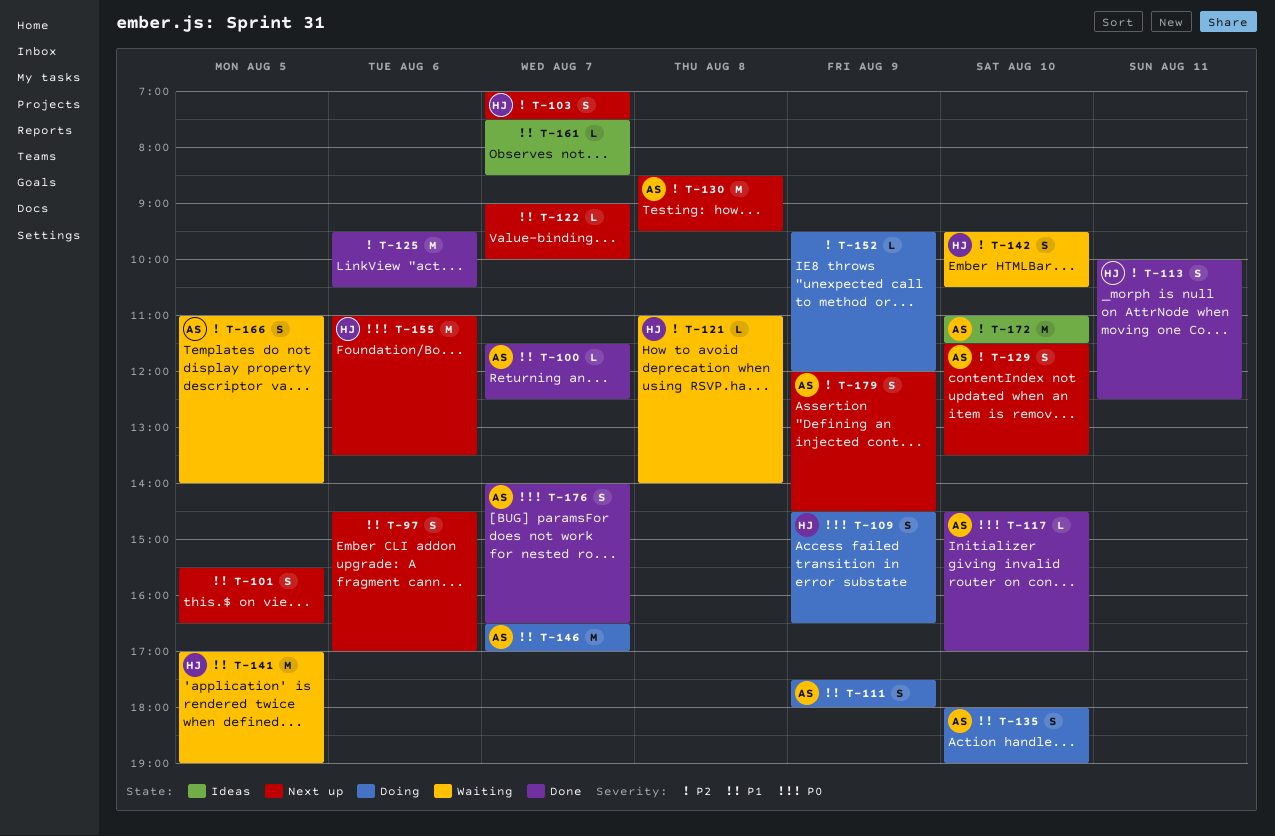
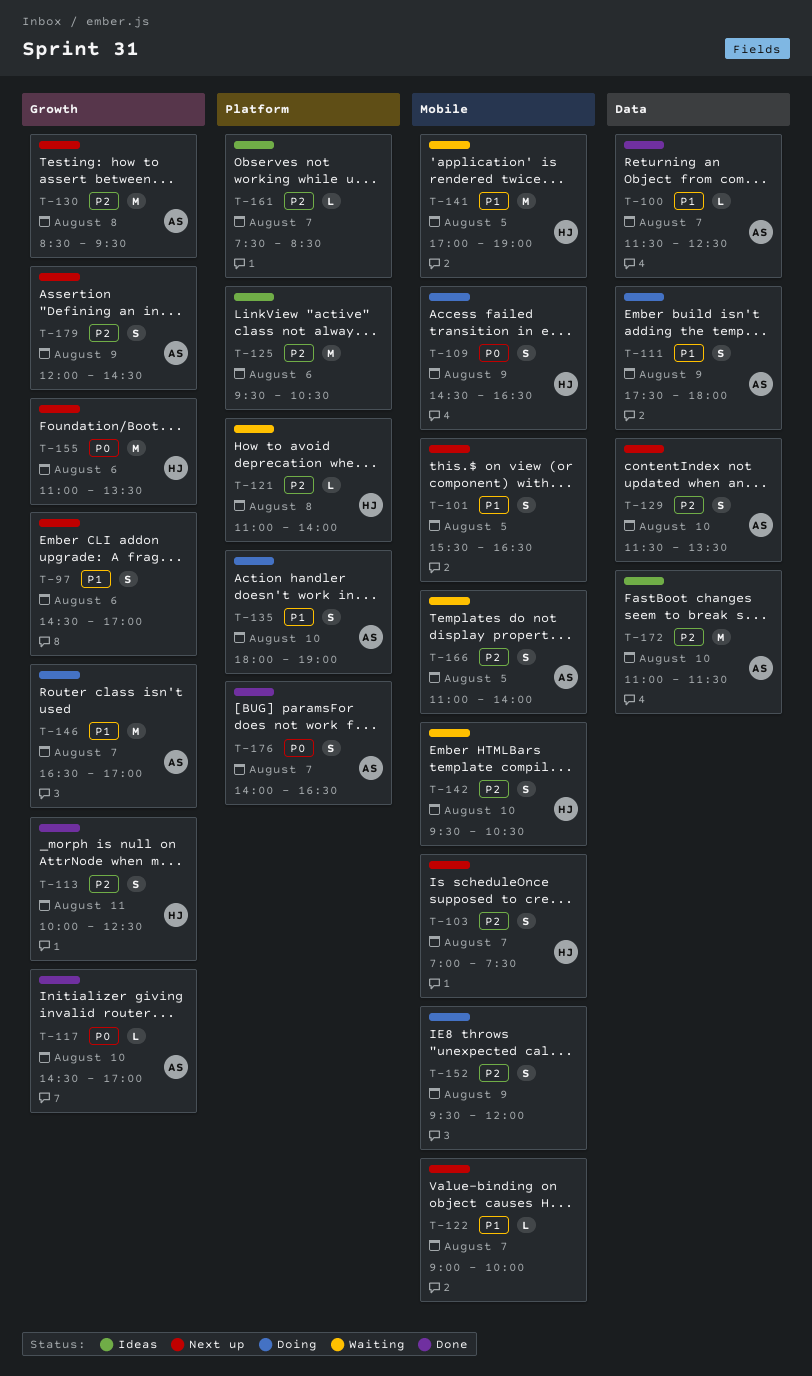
T-125, status: Done -> Ideas
T-152, estimate: L -> S
T-161, priority: P1 -> P2

